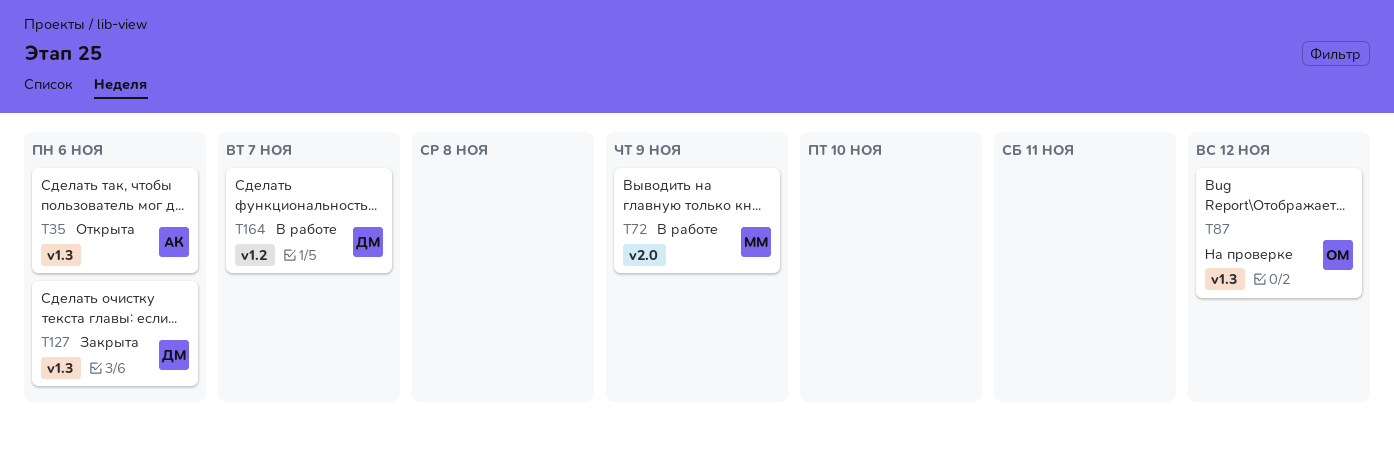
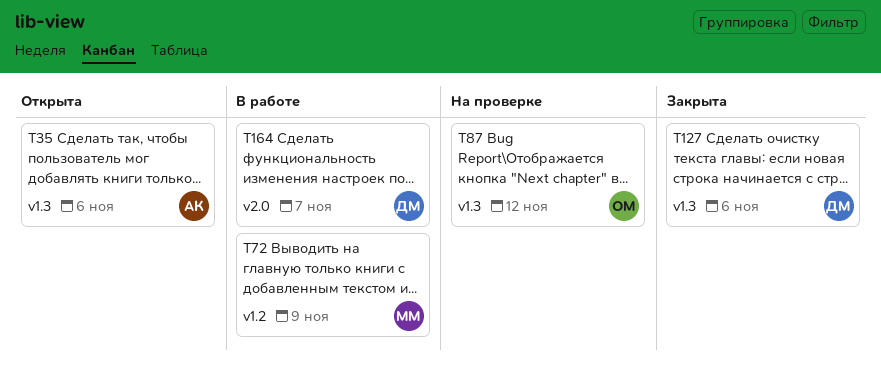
T72, label: v2.0 -> v1.2
T164, label: v1.2 -> v2.0

